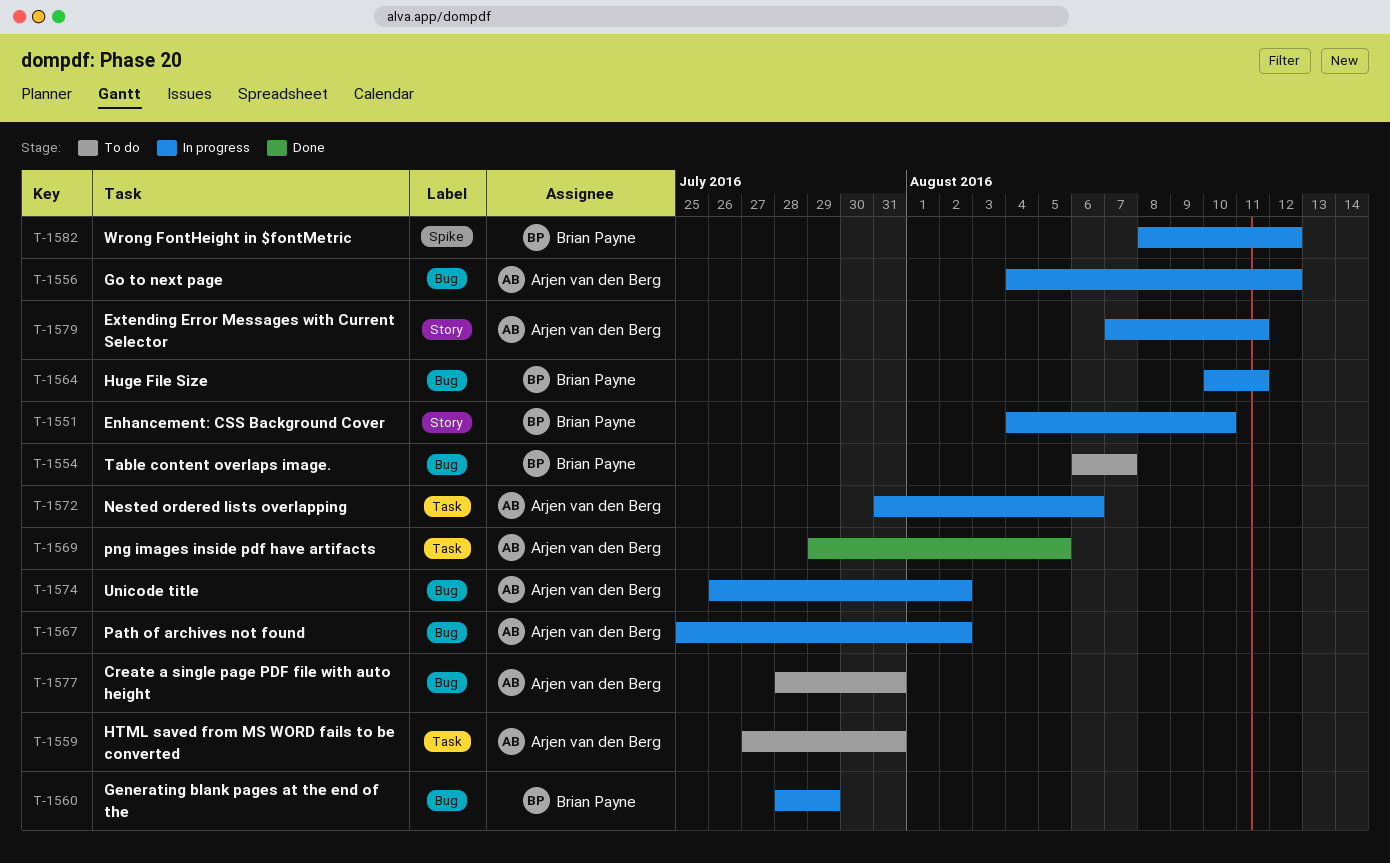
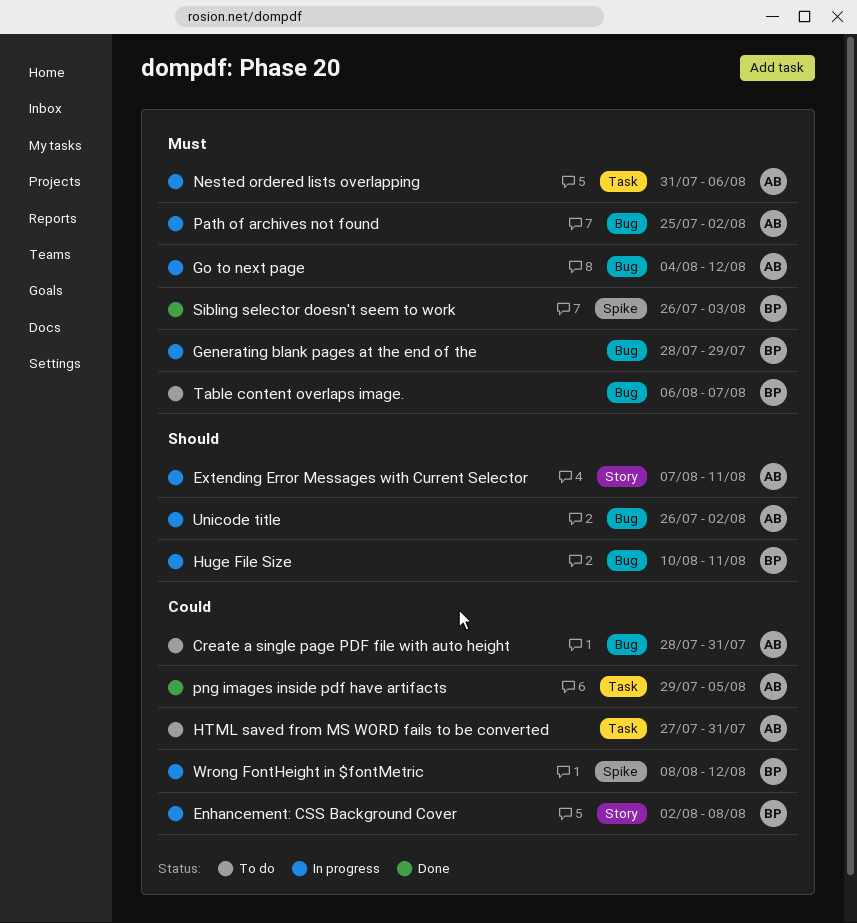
Enhancement: CSS Background Cover, start: Aug 4 -> Aug 2
Enhancement: CSS Background Cover, due: Aug 10 -> Aug 8
Sibling selector doesn't seem to work: none -> present

